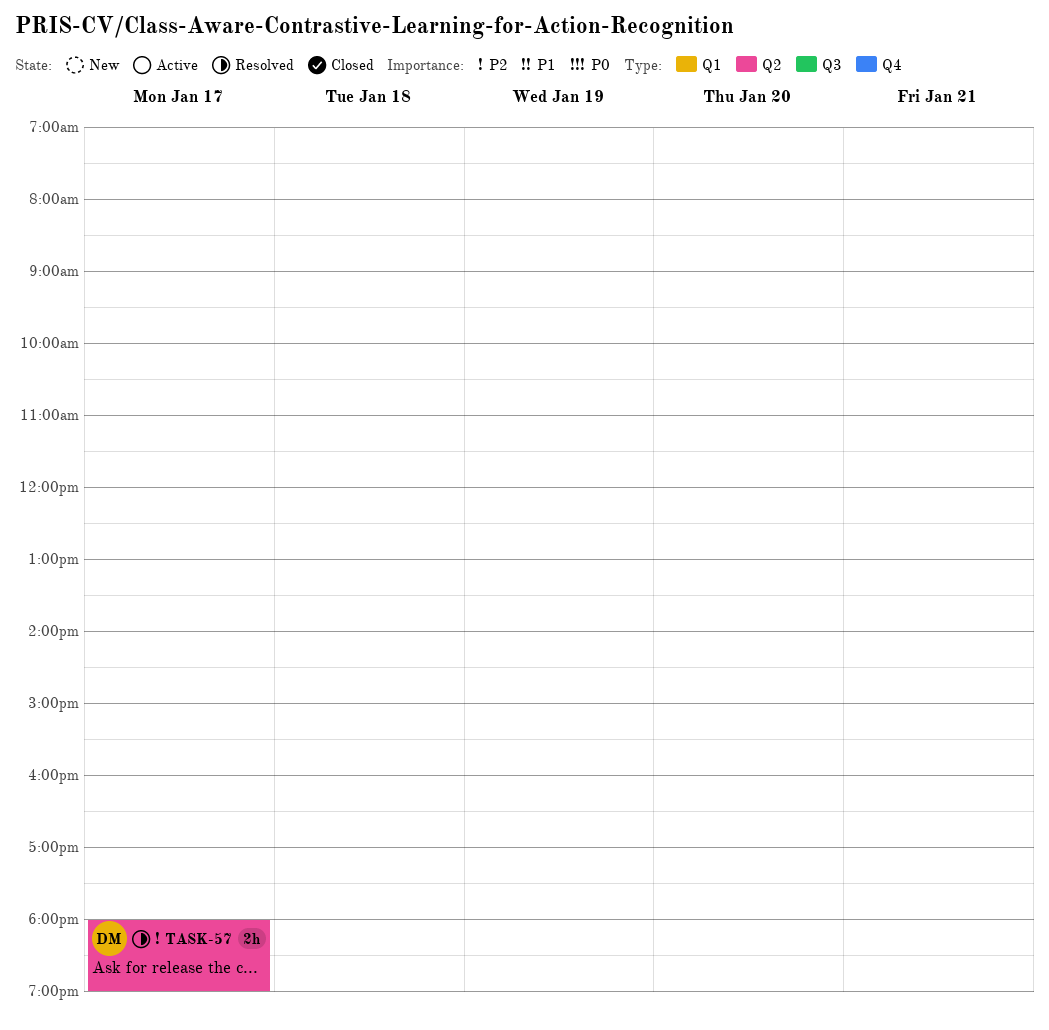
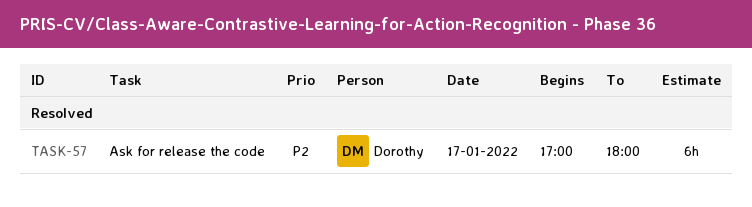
TASK-57, estimate: 2h -> 6h
TASK-57, begins: 18:00 -> 17:00
TASK-57, ends: 19:00 -> 18:00

